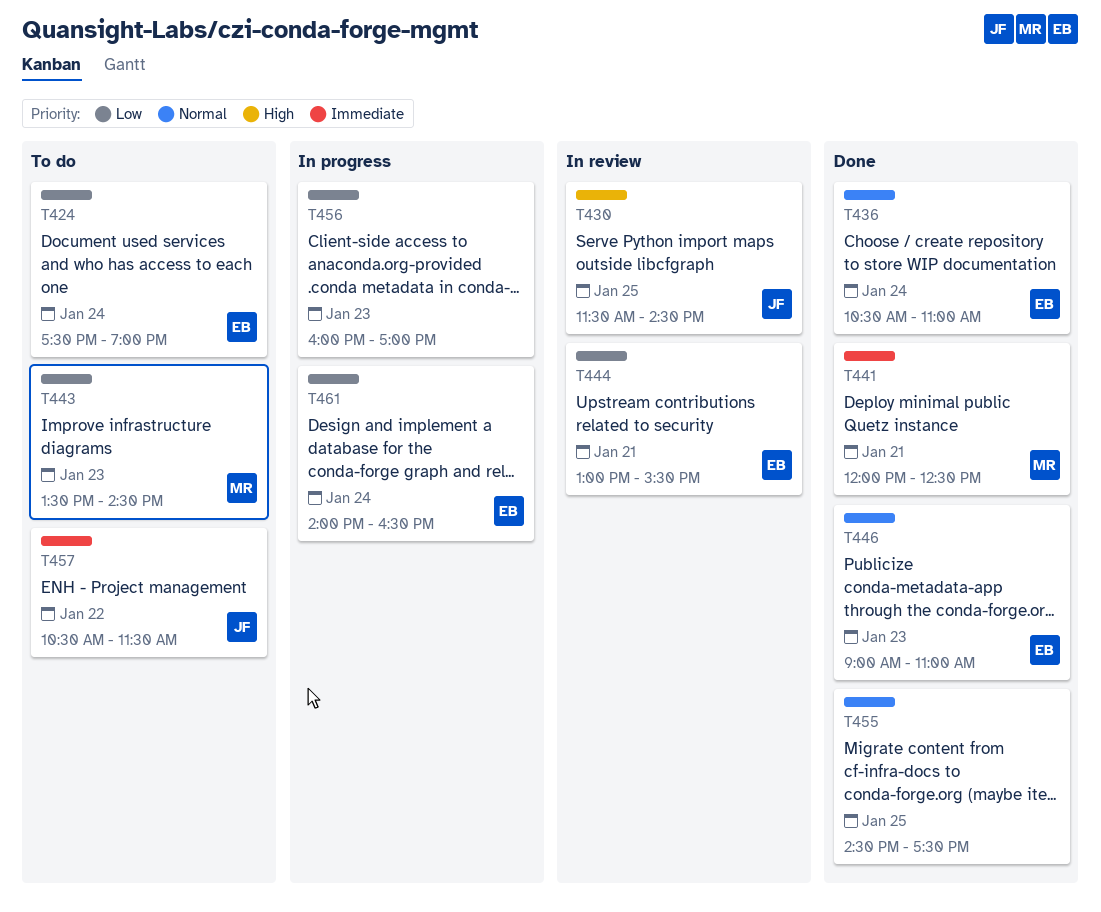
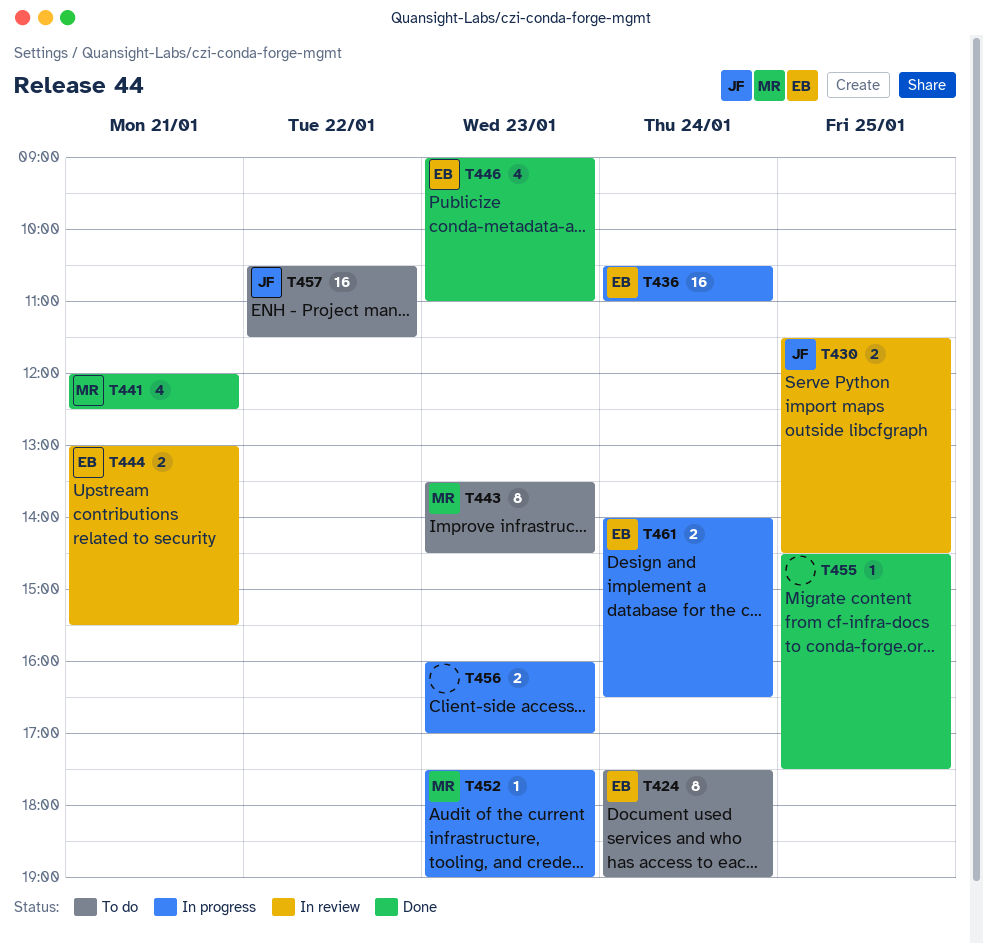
T436, status: Done -> In progress
T452: none -> present

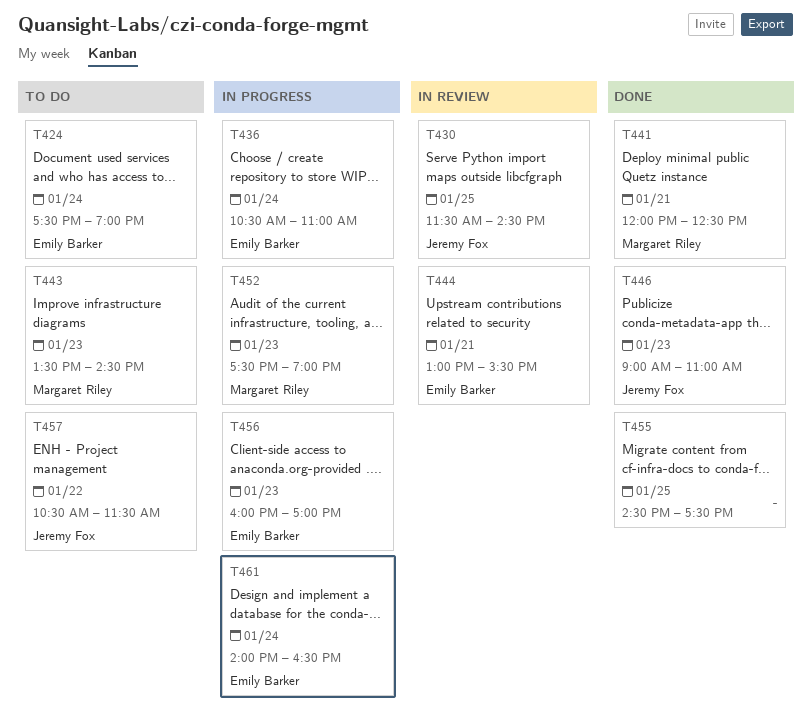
T446, owner: Emily Barker -> Jeremy Fox
T456, owner: none -> Emily Barker

